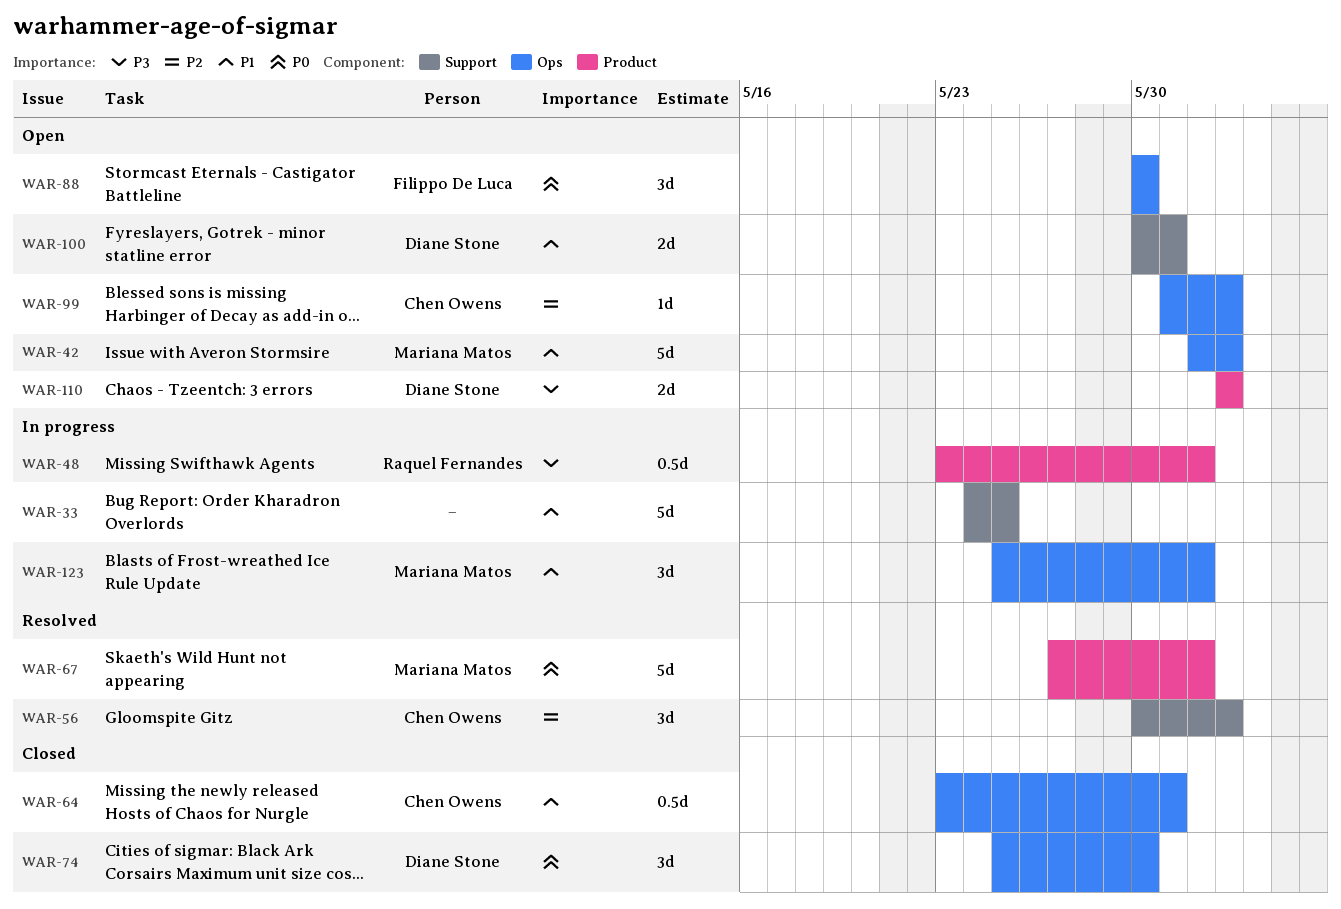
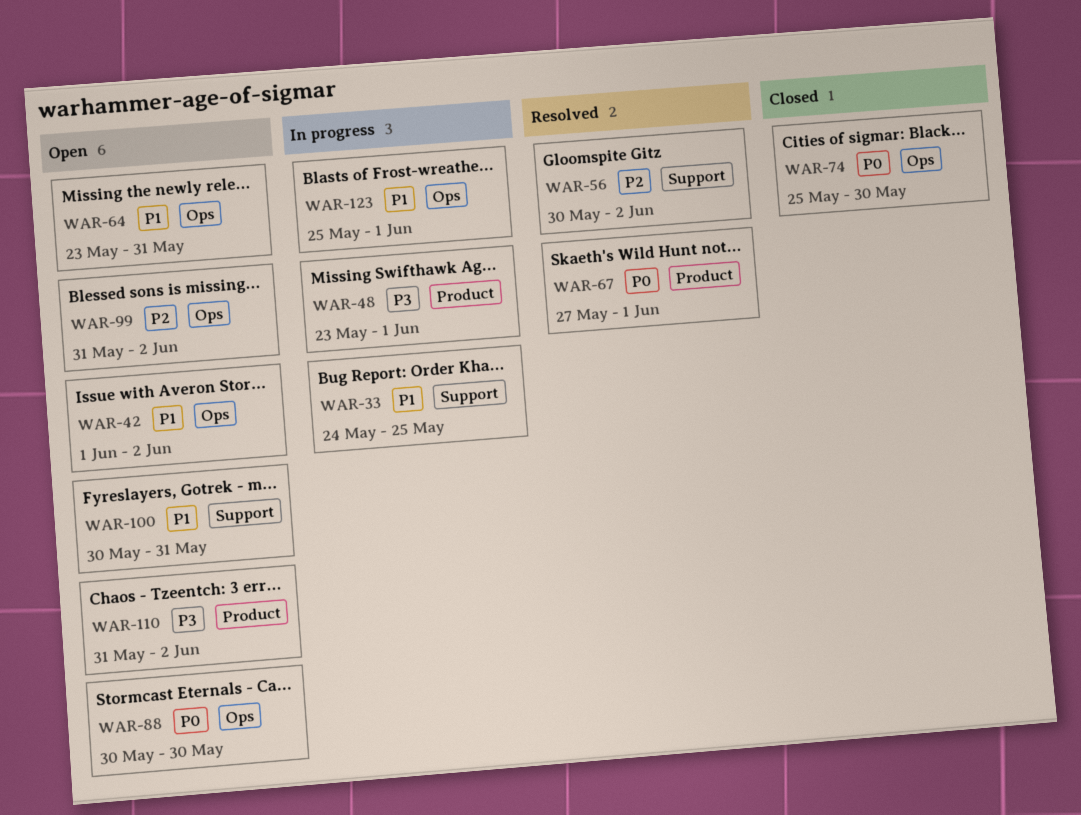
WAR-64, status: Closed -> Open
WAR-110, start: Jun 2 -> May 31

